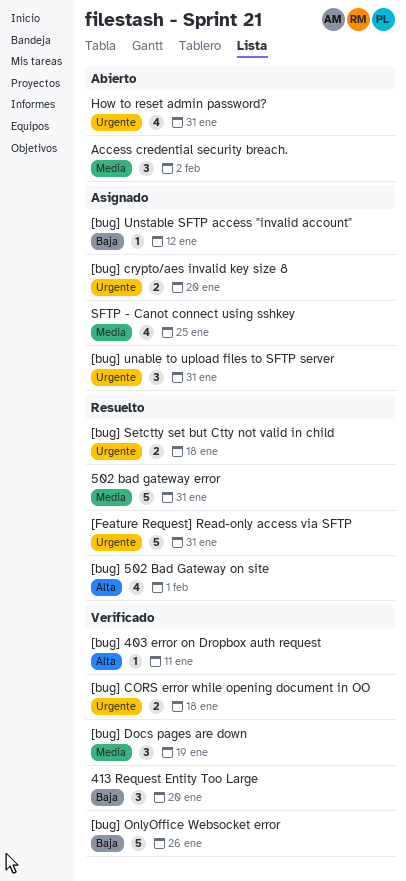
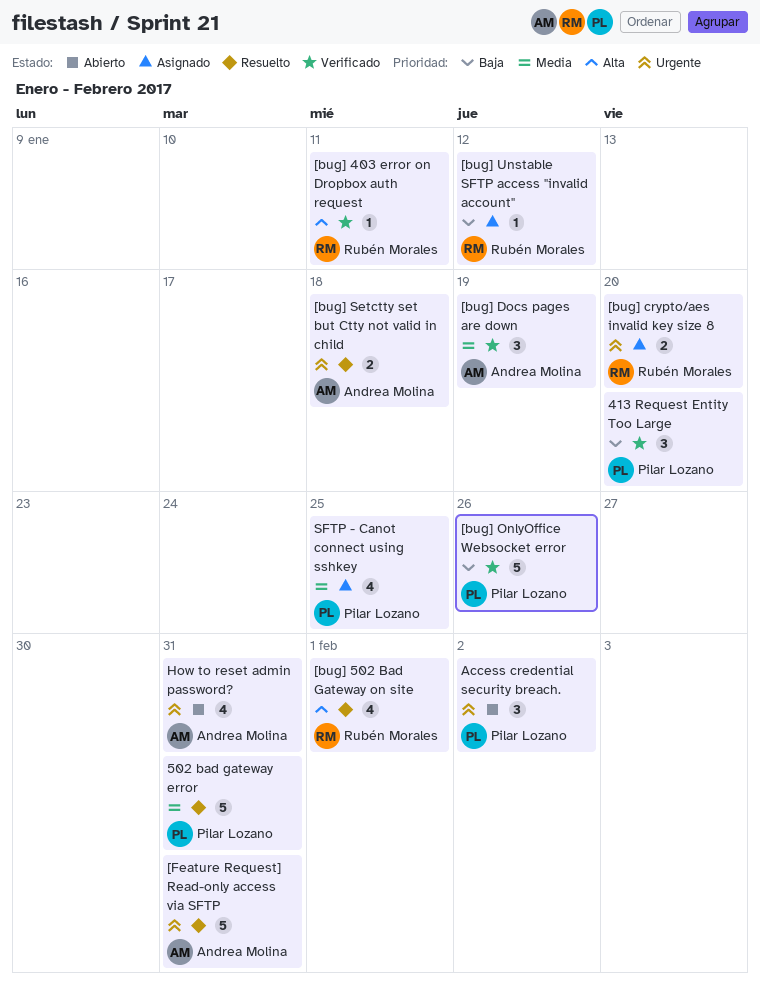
[bug] CORS error while opening document in OO: present -> none
[bug] unable to upload files to SFTP server: present -> none
Access credential security breach., priority: Media -> Urgente

